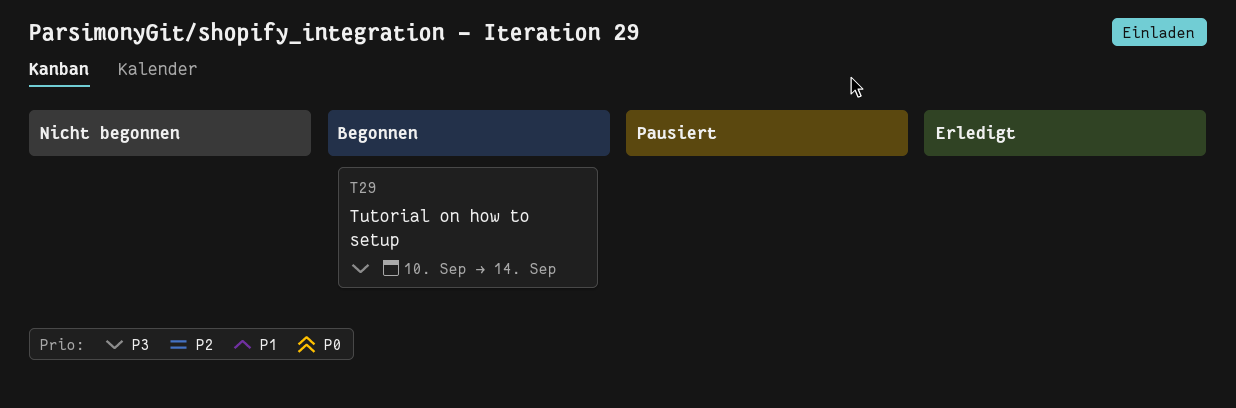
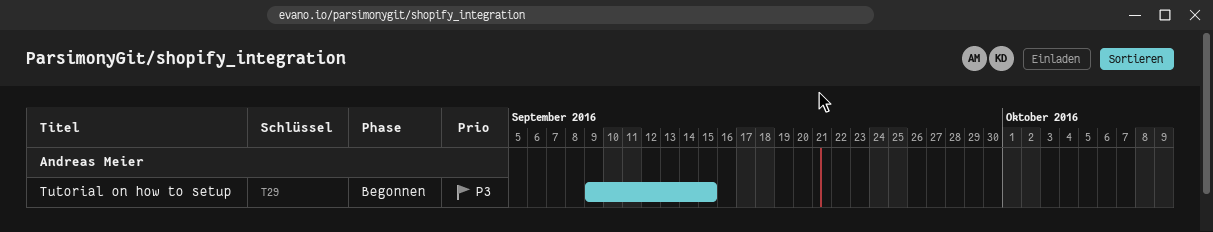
T29, start: Sep 10 -> Sep 9
T29, due: Sep 14 -> Sep 15

